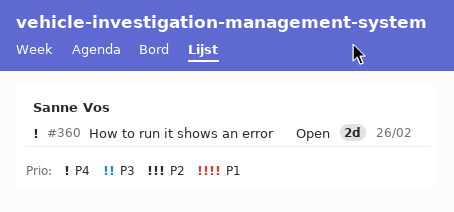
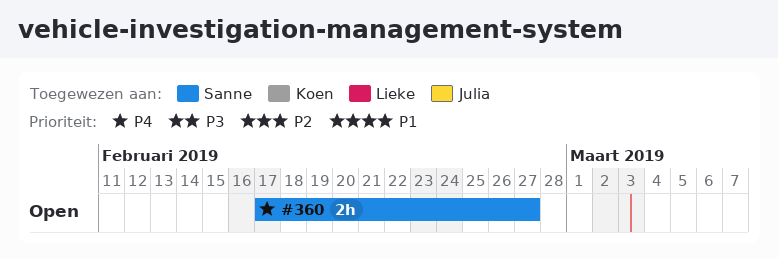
#360, estimate: 2d -> 2h
#360, due: Feb 26 -> Feb 27

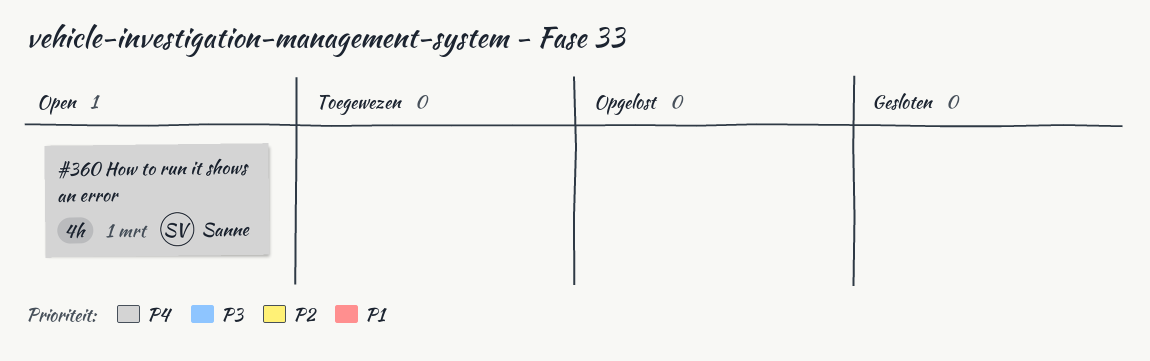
#360, estimate: 2h -> 4h
#360, due: Feb 27 -> Mar 1

